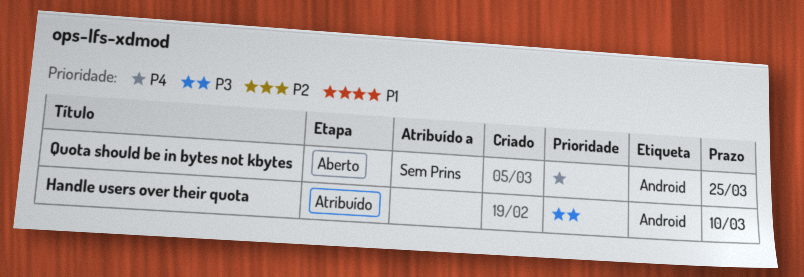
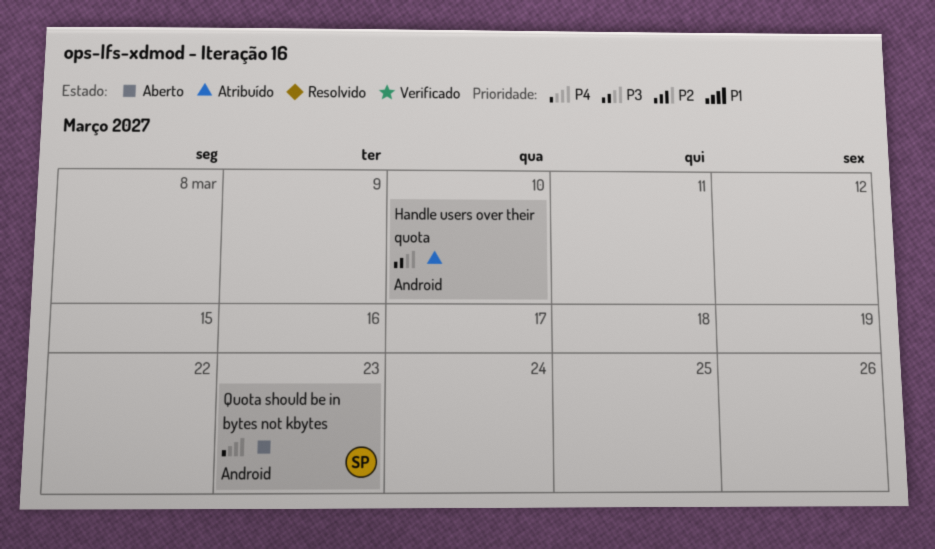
Quota should be in bytes not kbytes, due: Mar 25 -> Mar 23

